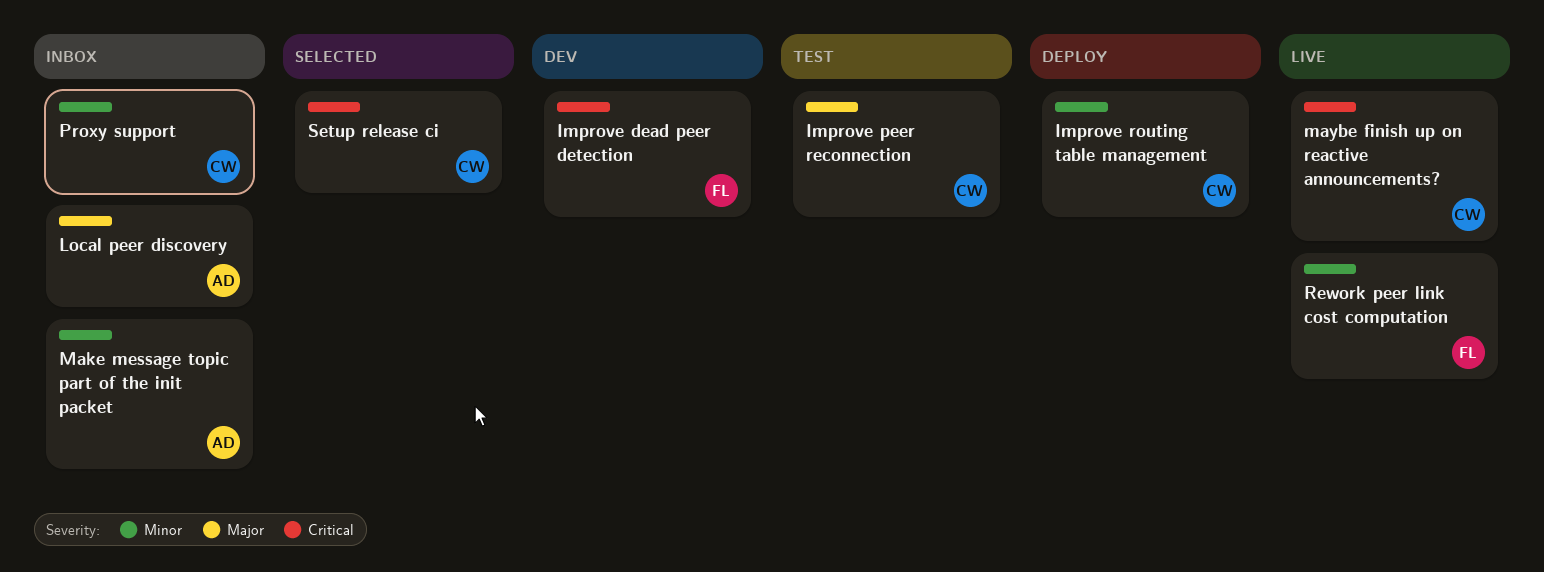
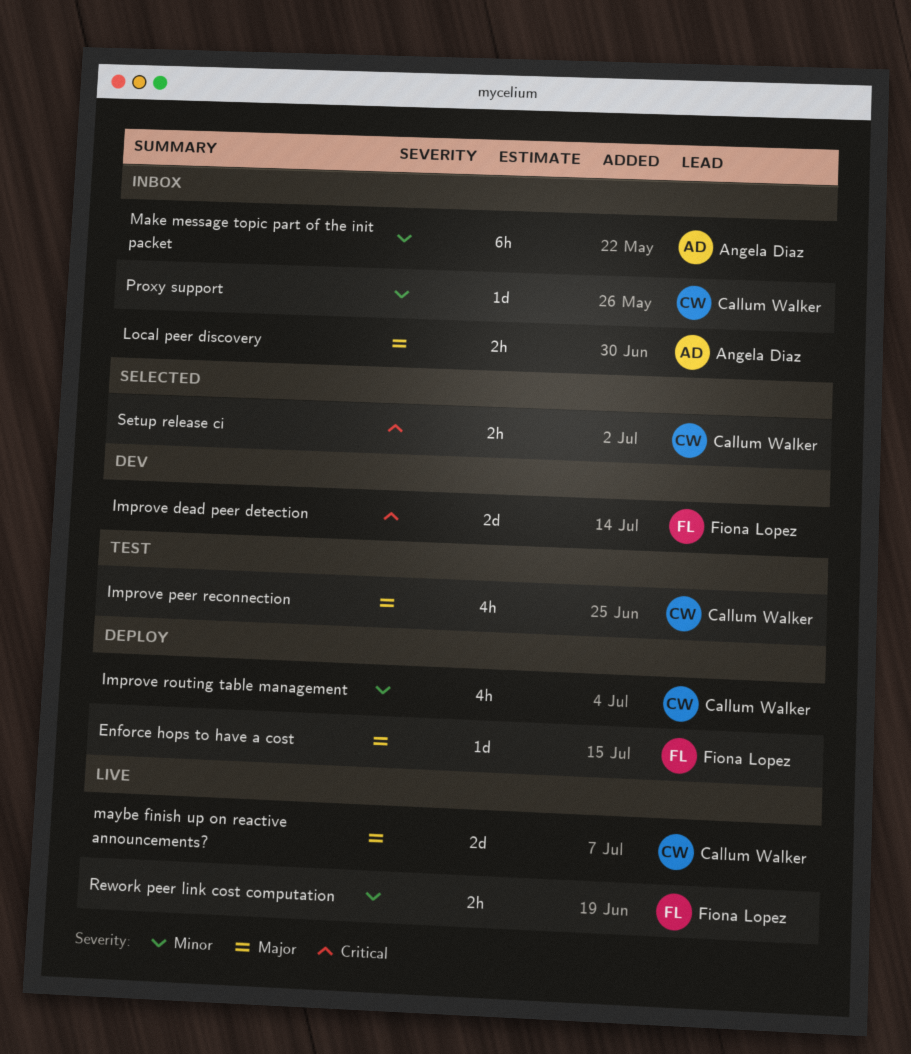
Enforce hops to have a cost: none -> present
maybe finish up on reactive announcements?, priority: Critical -> Major

